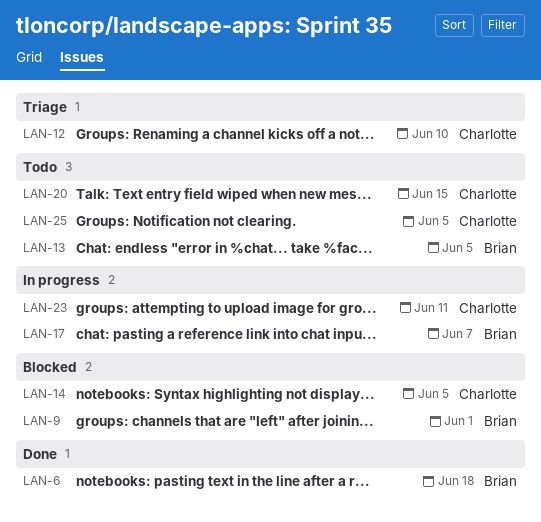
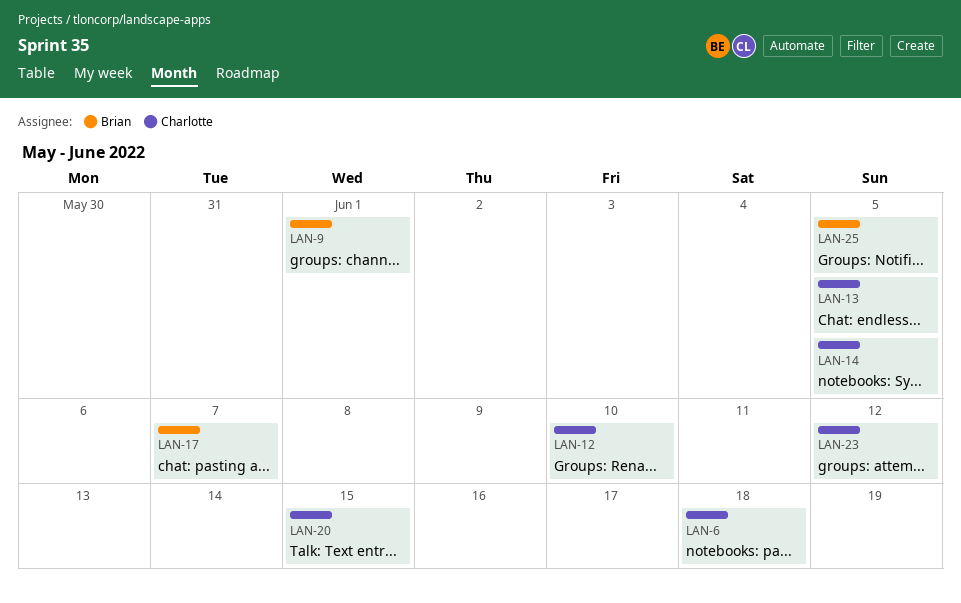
LAN-6, owner: Brian -> Charlotte
LAN-13, owner: Brian -> Charlotte
LAN-23, due: Jun 11 -> Jun 12
LAN-25, owner: Charlotte -> Brian

